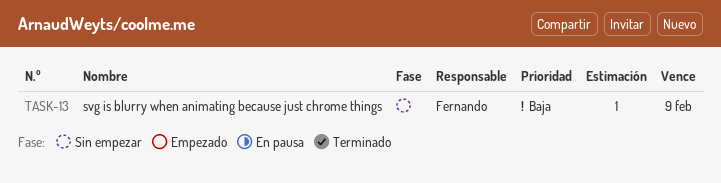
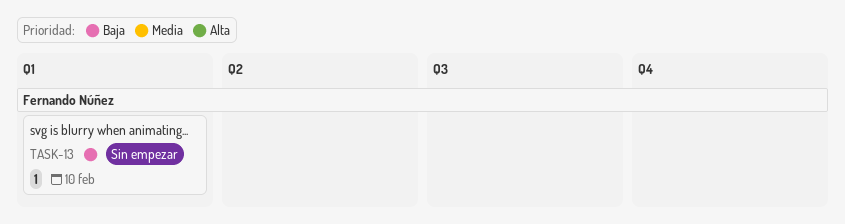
TASK-13, due: Feb 9 -> Feb 10

